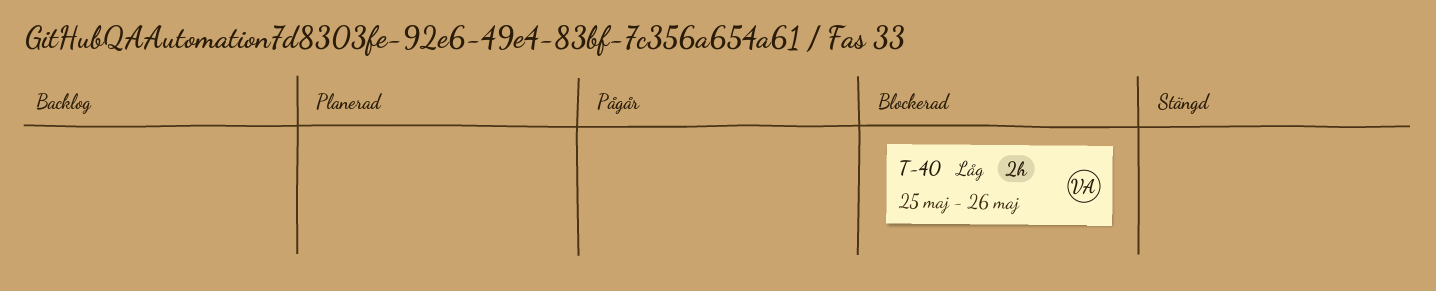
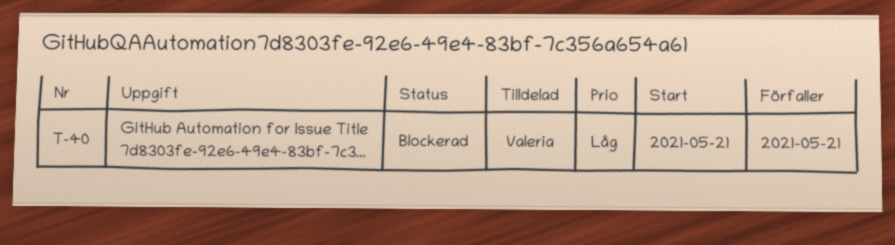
T-40, start: May 25 -> May 21
T-40, due: May 26 -> May 21

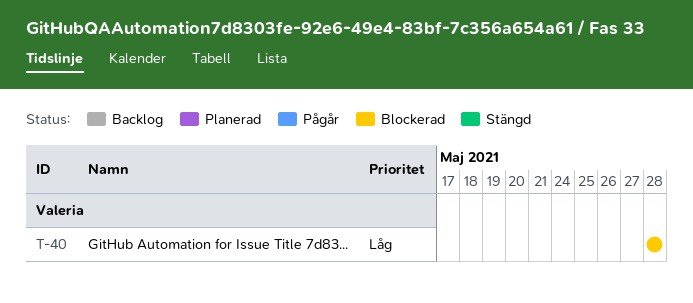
T-40, start: May 21 -> May 28
T-40, due: May 21 -> May 28

